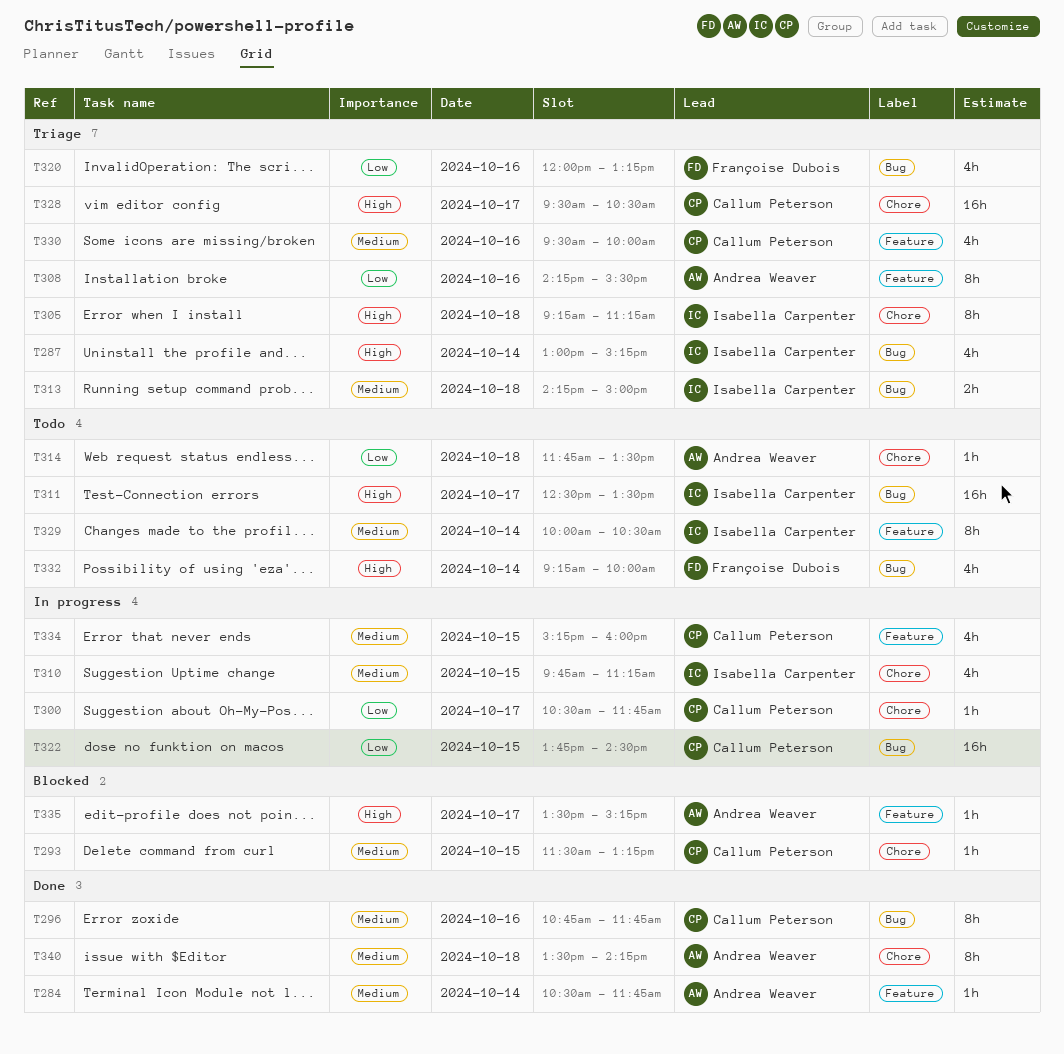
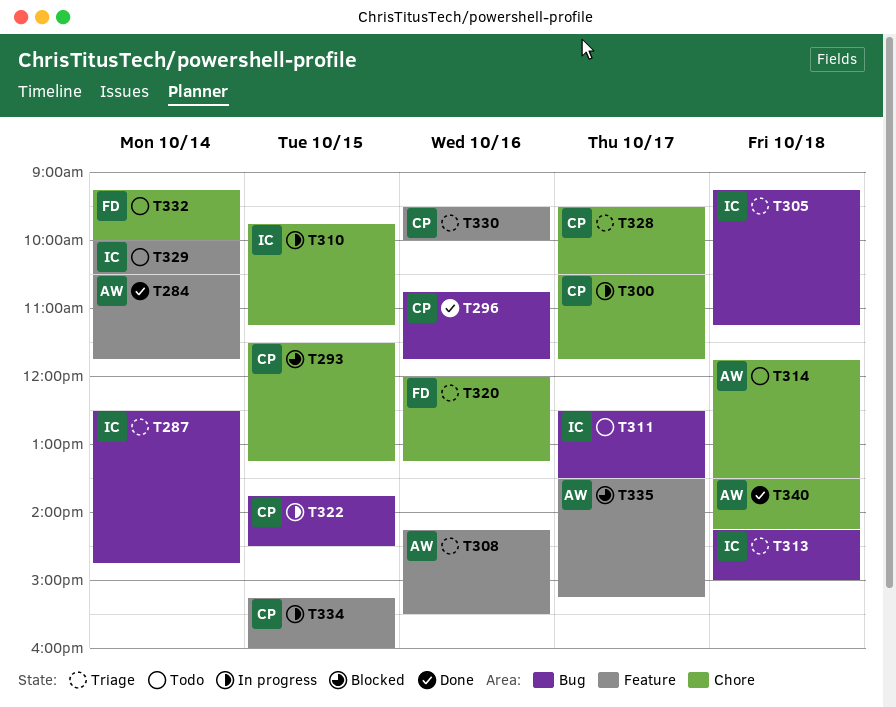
T287, begins: 13:00 -> 12:30
T287, ends: 15:15 -> 14:45
T305, label: Chore -> Bug
T320, label: Bug -> Chore
T332, label: Bug -> Chore

